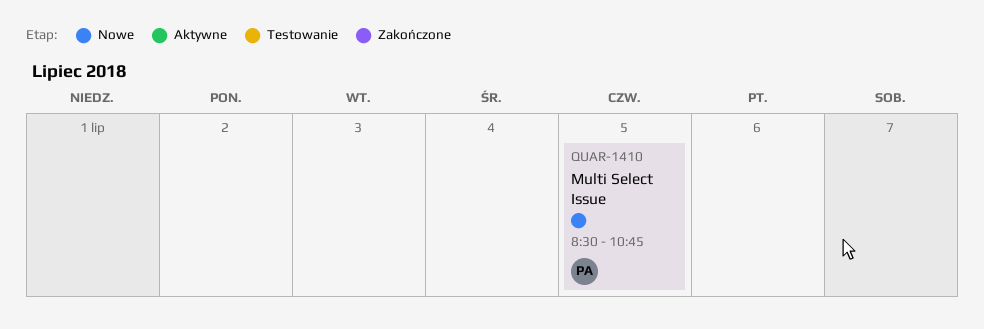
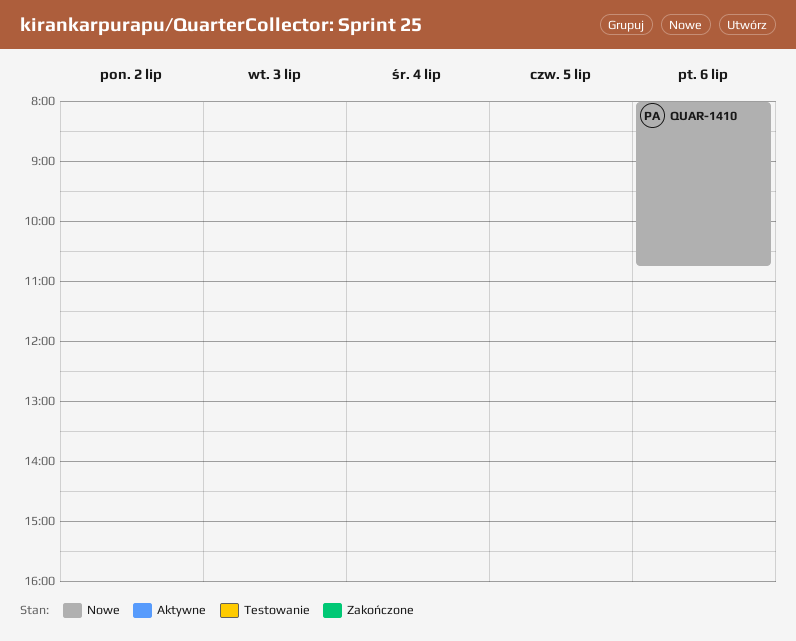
QUAR-1410, day: Jul 5 -> Jul 6
QUAR-1410, begins: 08:30 -> 08:00

